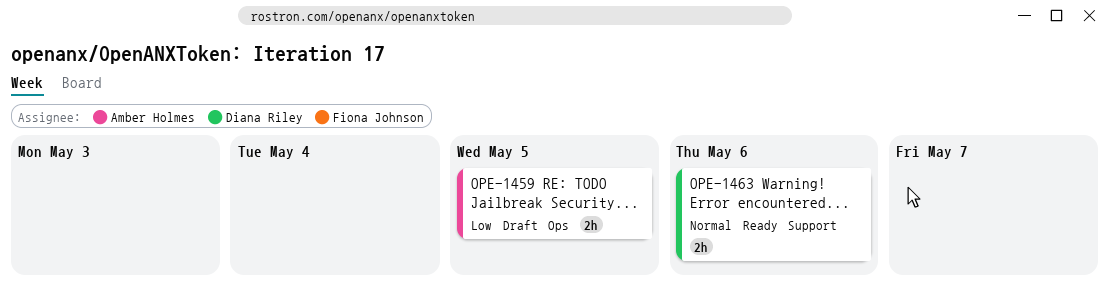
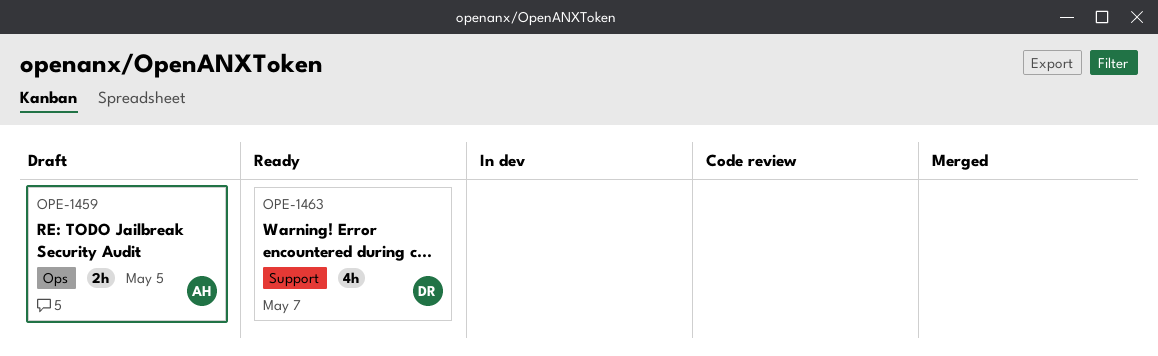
OPE-1463, estimate: 2h -> 4h
OPE-1463, due: May 6 -> May 7

